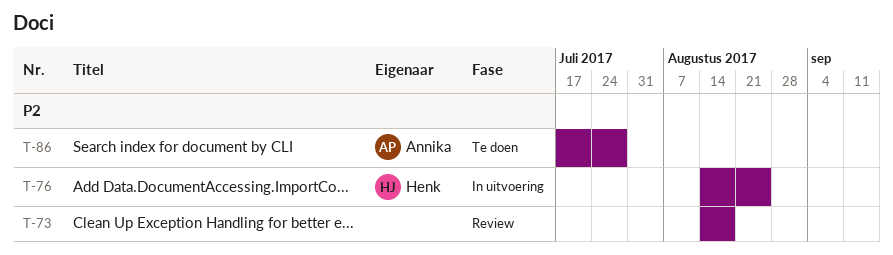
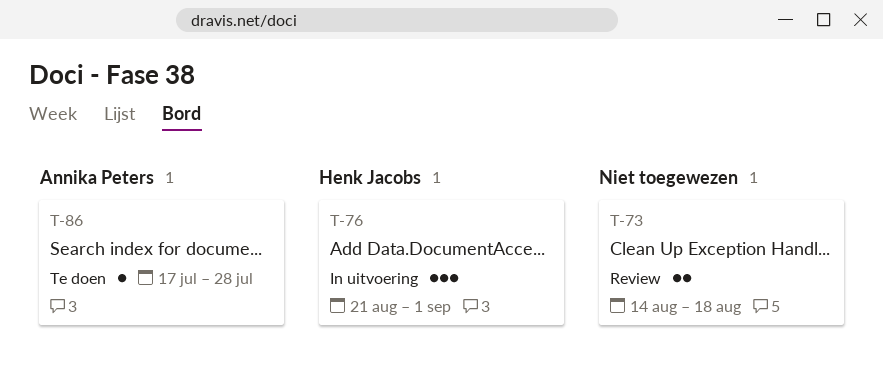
T-76, start: Aug 14 -> Aug 21
T-76, due: Aug 25 -> Sep 1

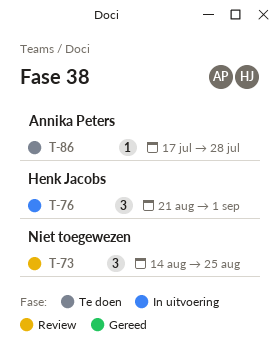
T-73, estimate: 2 -> 3
T-73, due: Aug 18 -> Aug 25

